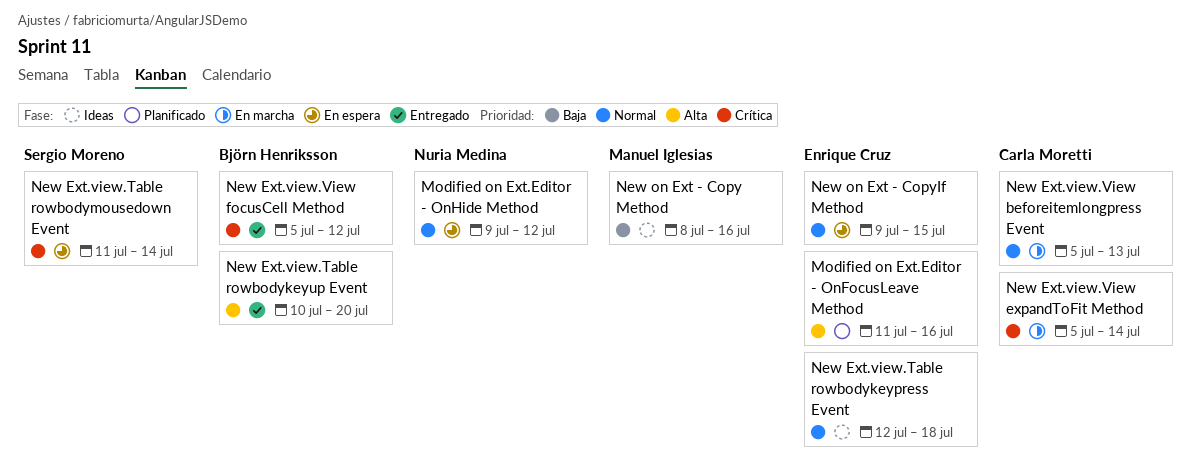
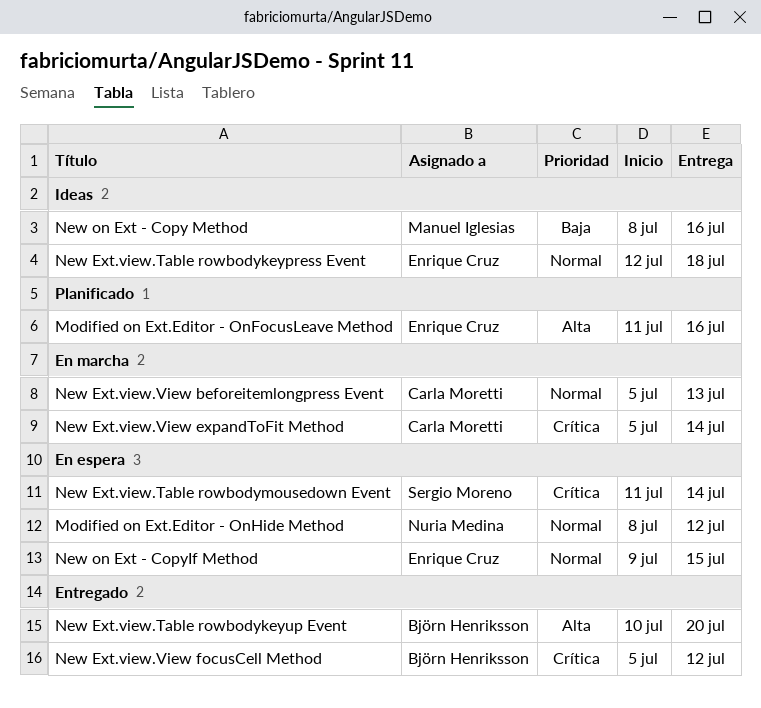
Modified on Ext.Editor - OnHide Method, start: Jul 9 -> Jul 8

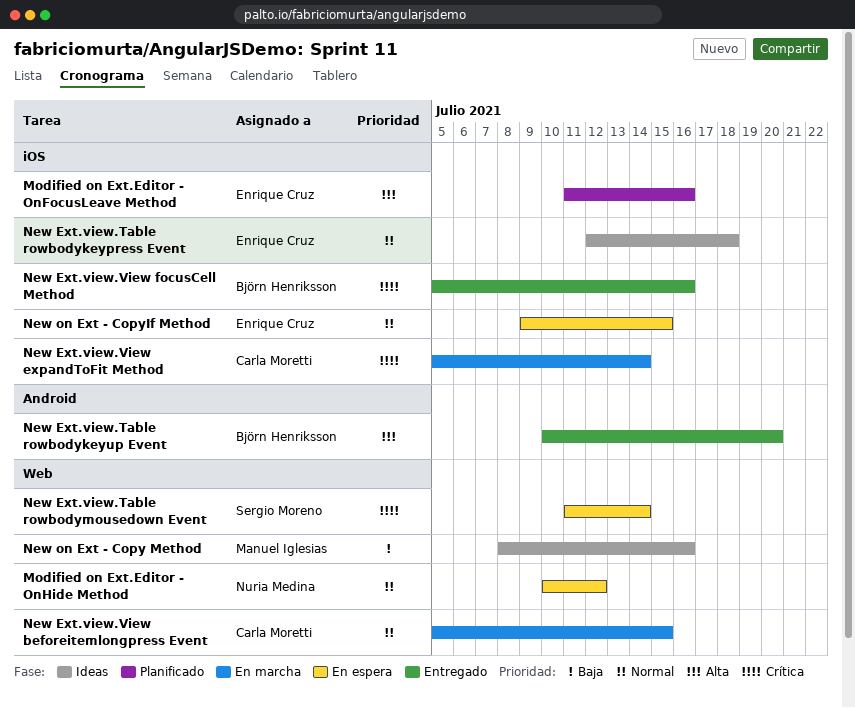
Modified on Ext.Editor - OnHide Method, start: Jul 8 -> Jul 10
New Ext.view.View beforeitemlongpress Event, due: Jul 13 -> Jul 15
New Ext.view.View focusCell Method, due: Jul 12 -> Jul 16

